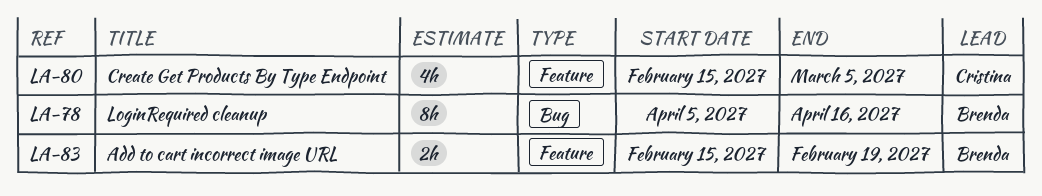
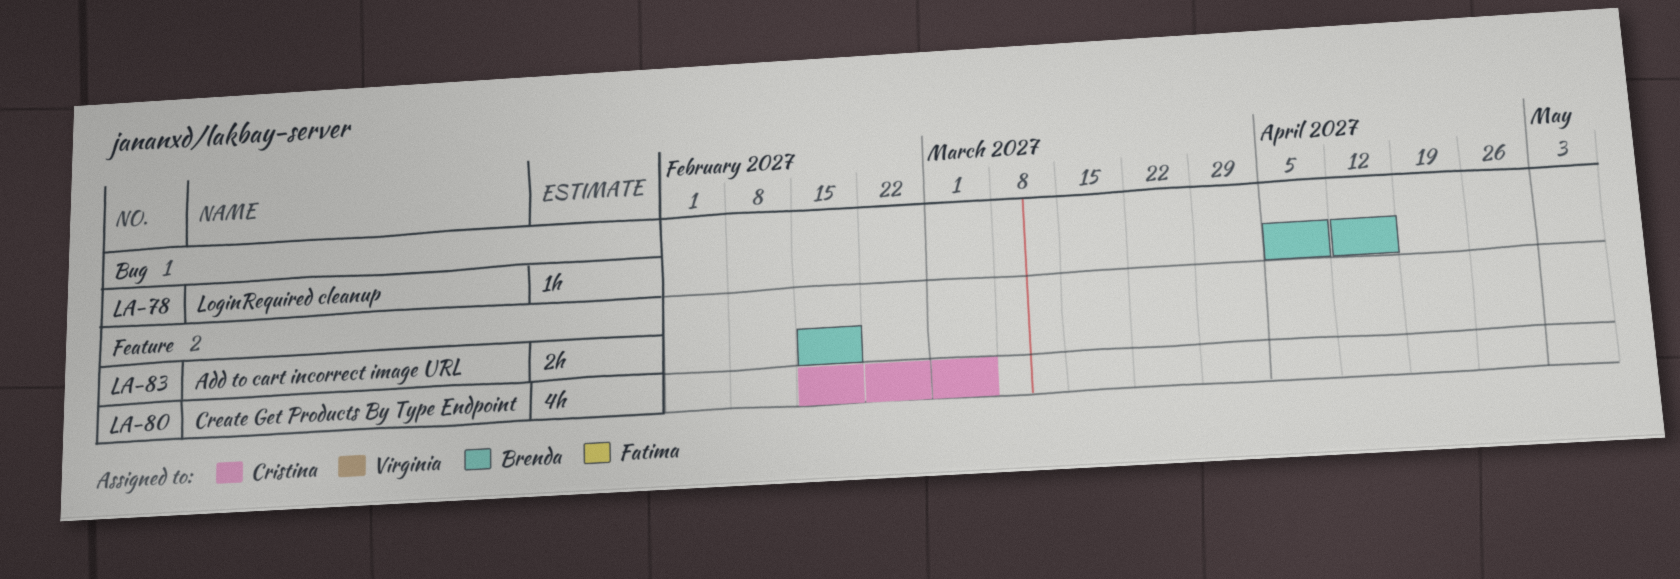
LA-78, estimate: 8h -> 1h

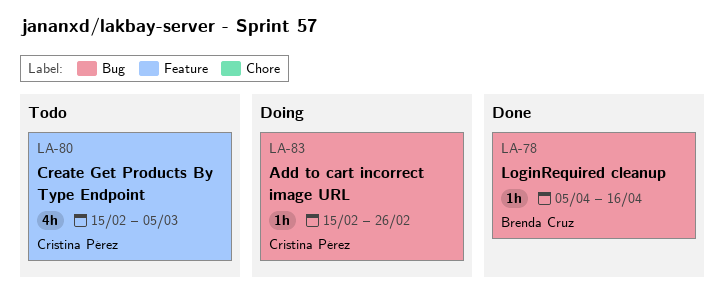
LA-83, owner: Brenda Cruz -> Cristina Pérez
LA-83, label: Feature -> Bug
LA-83, estimate: 2h -> 1h
LA-83, due: Feb 19 -> Feb 26

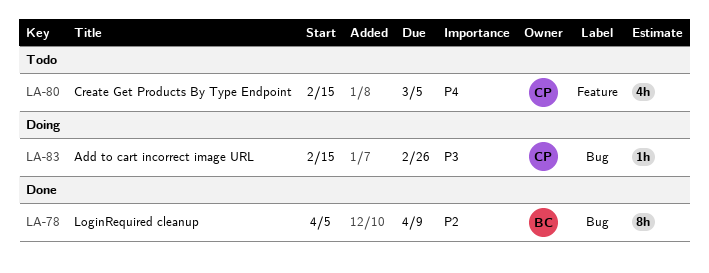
LA-78, estimate: 1h -> 8h
LA-78, due: Apr 16 -> Apr 9

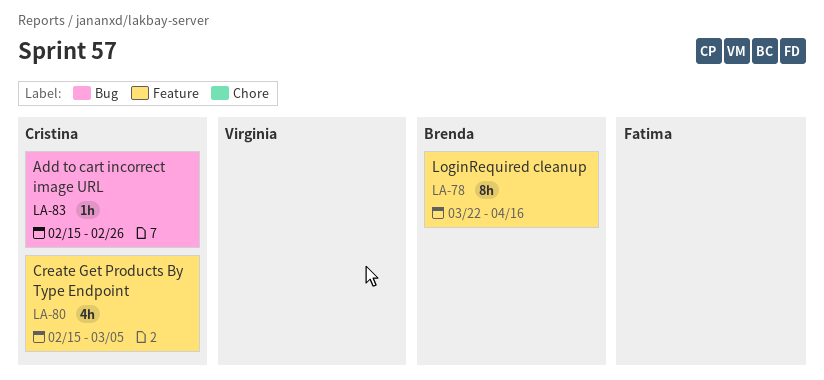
LA-78, label: Bug -> Feature
LA-78, start: Apr 5 -> Mar 22
LA-78, due: Apr 9 -> Apr 16

